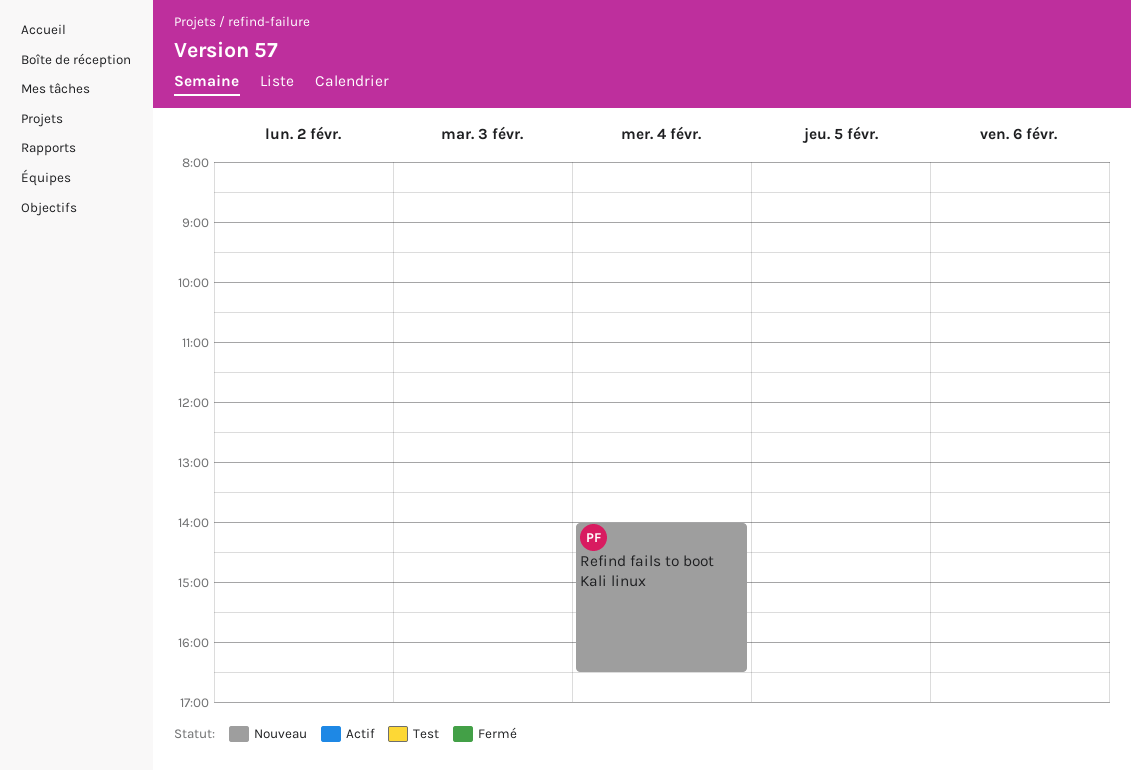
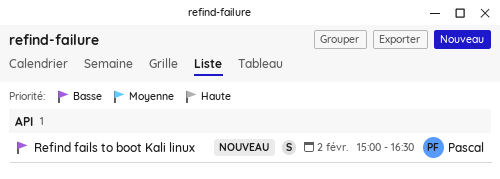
Refind fails to boot Kali linux, day: Feb 4 -> Feb 2
Refind fails to boot Kali linux, begins: 14:00 -> 15:00

